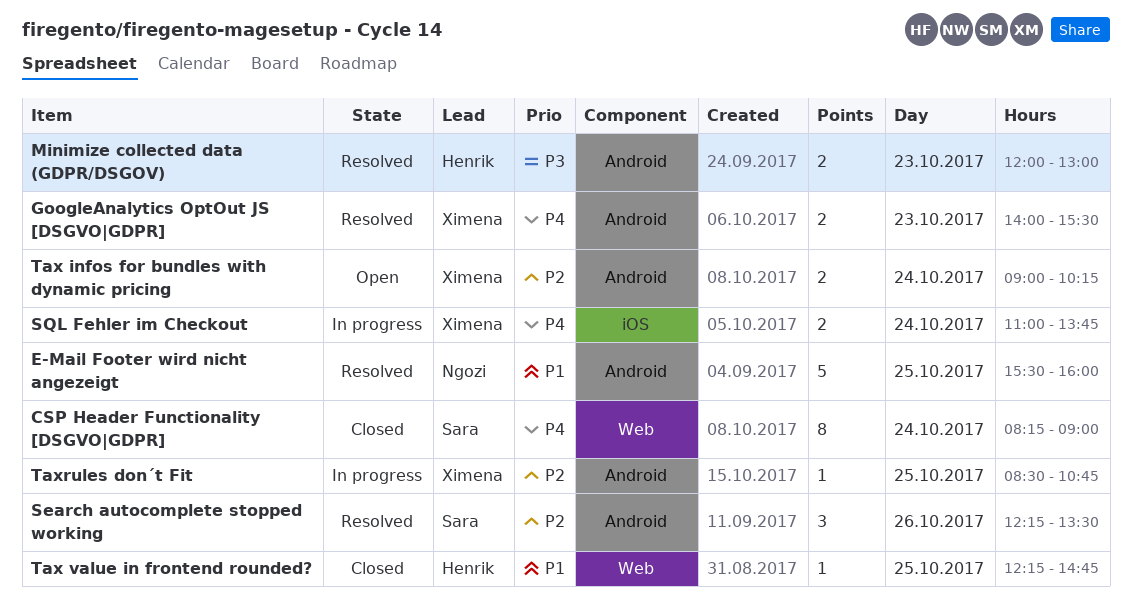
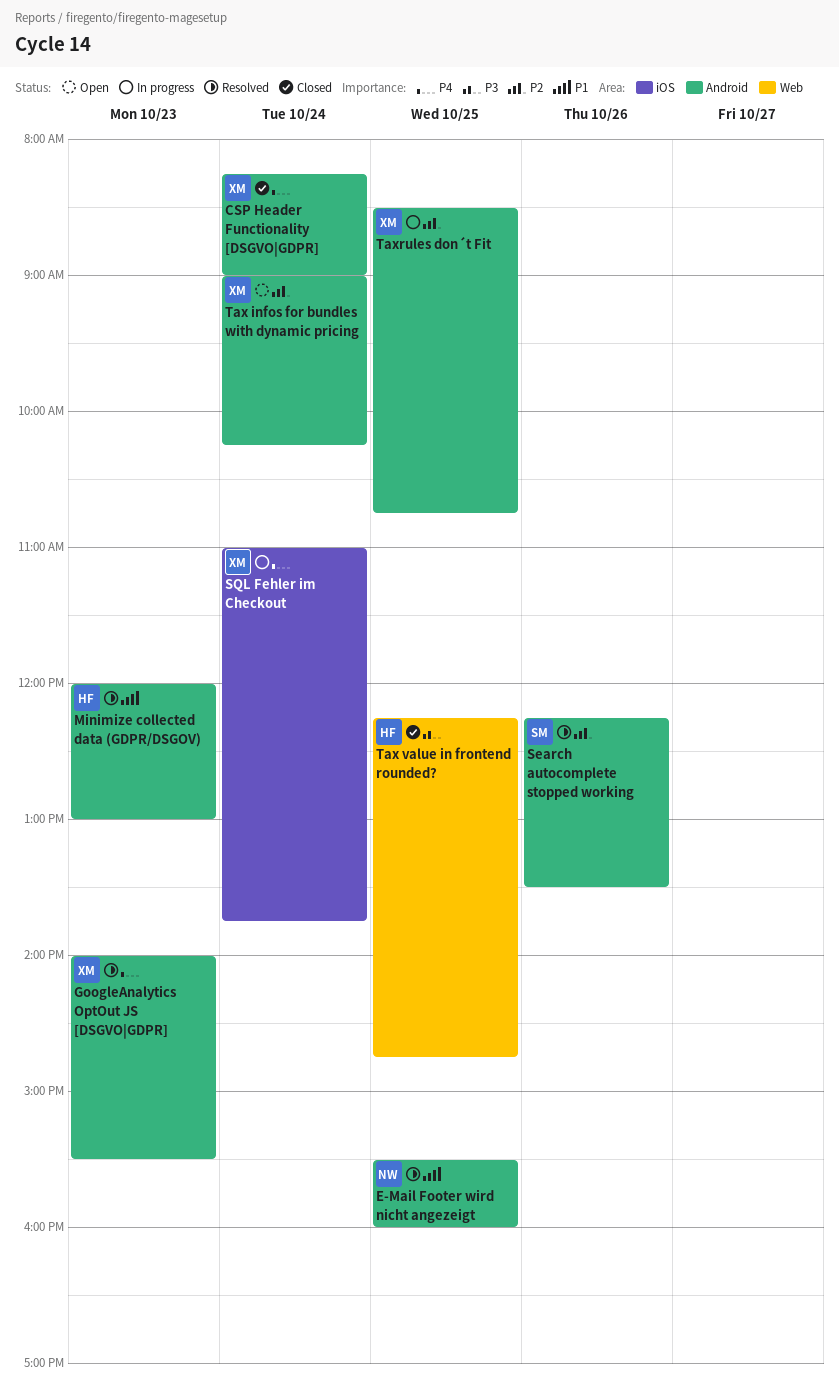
CSP Header Functionality [DSGVO|GDPR], owner: Sara -> Ximena
CSP Header Functionality [DSGVO|GDPR], label: Web -> Android
Minimize collected data (GDPR/DSGOV), priority: P3 -> P1
Tax value in frontend rounded?, priority: P1 -> P3

